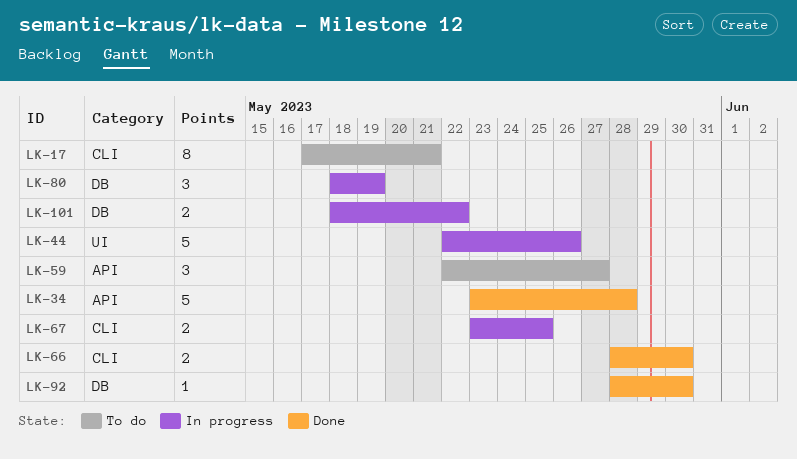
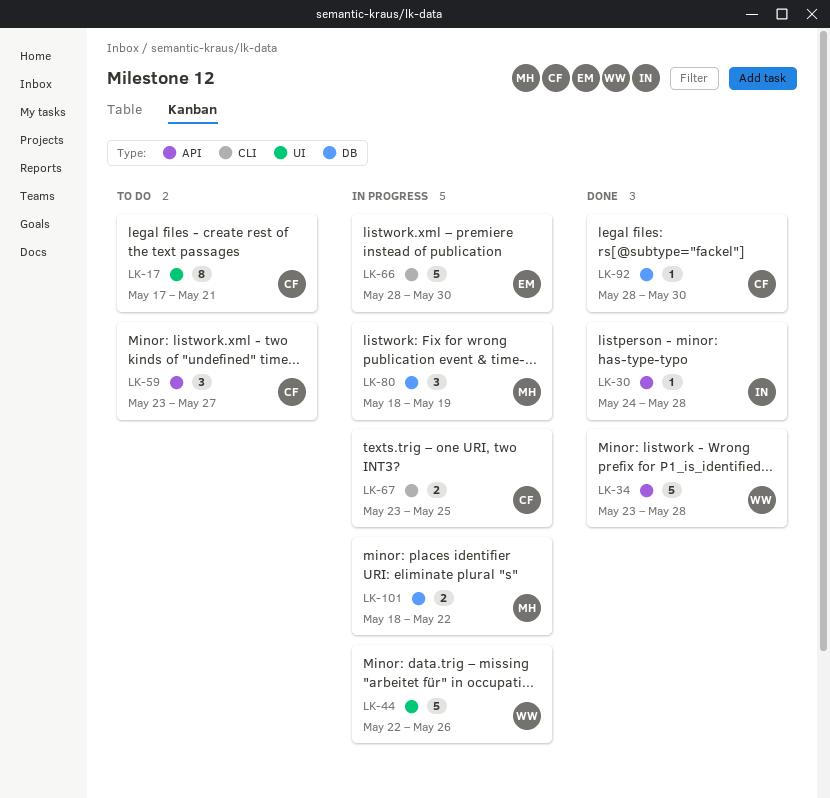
LK-17, label: CLI -> UI
LK-30: none -> present
LK-59, start: May 22 -> May 23
LK-66, status: Done -> In progress
LK-66, estimate: 2 -> 5

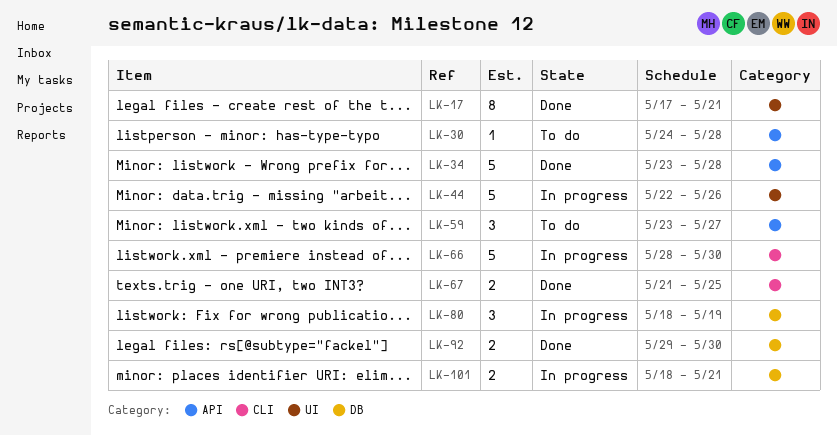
LK-17, status: To do -> Done
LK-30, status: Done -> To do
LK-67, status: In progress -> Done
LK-67, start: May 23 -> May 21
LK-92, estimate: 1 -> 2
LK-92, start: May 28 -> May 29
LK-101, due: May 22 -> May 21

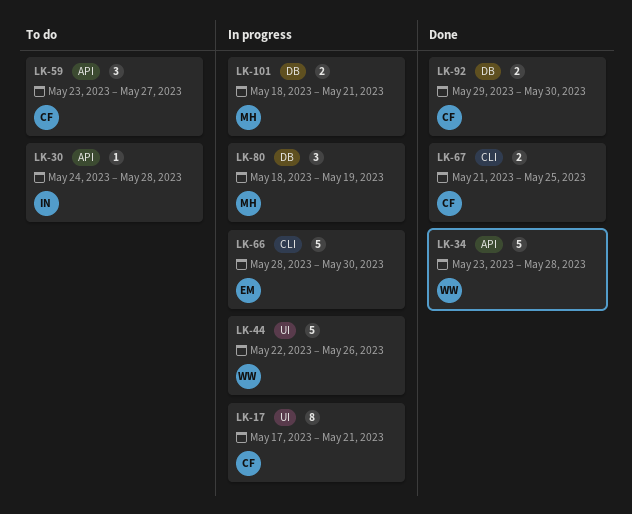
LK-17, status: Done -> In progress

